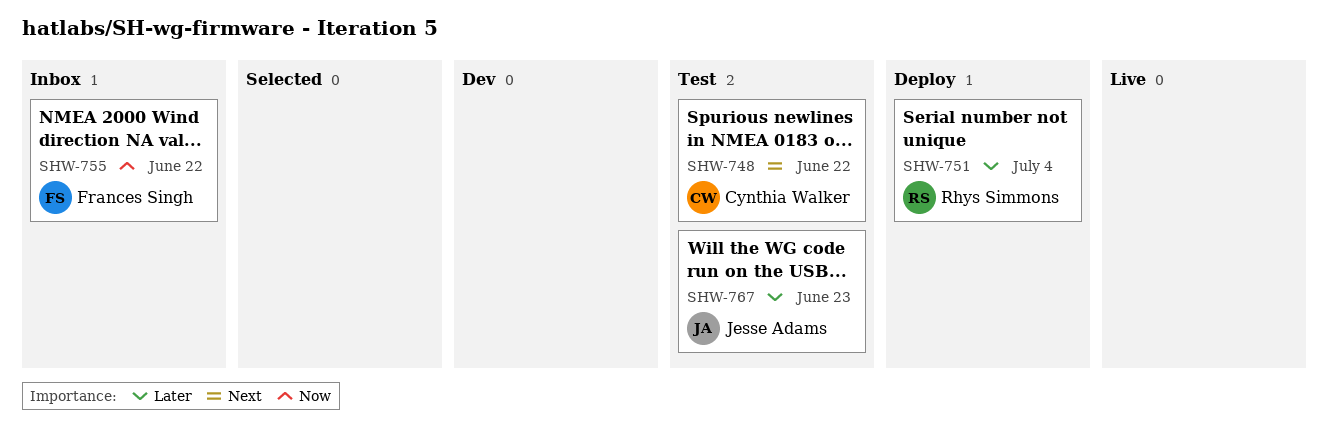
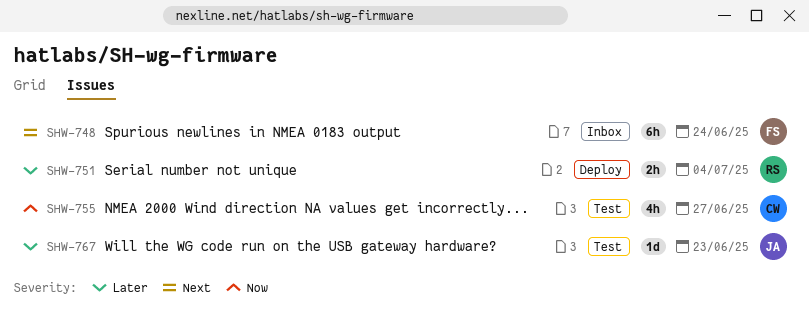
SHW-748, status: Test -> Inbox
SHW-748, owner: Cynthia Walker -> Frances Singh
SHW-748, due: Jun 22 -> Jun 24
SHW-755, status: Inbox -> Test
SHW-755, owner: Frances Singh -> Cynthia Walker
SHW-755, due: Jun 22 -> Jun 27

